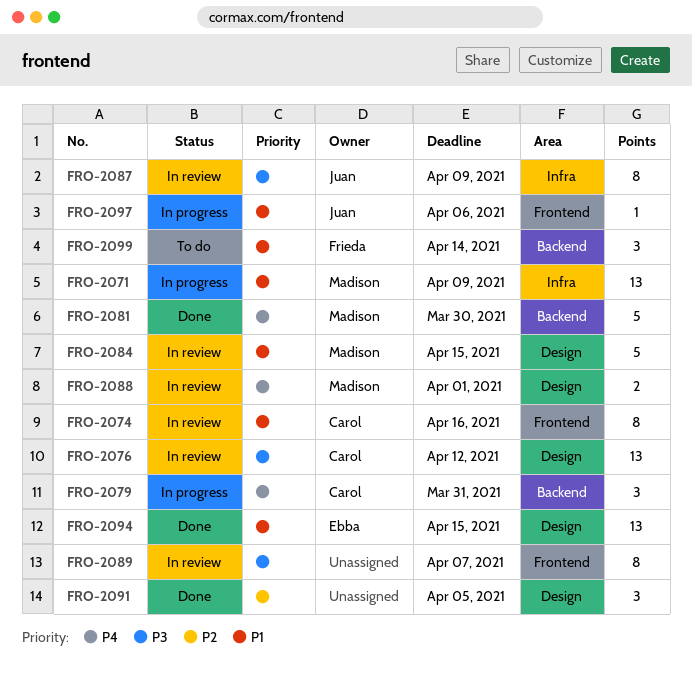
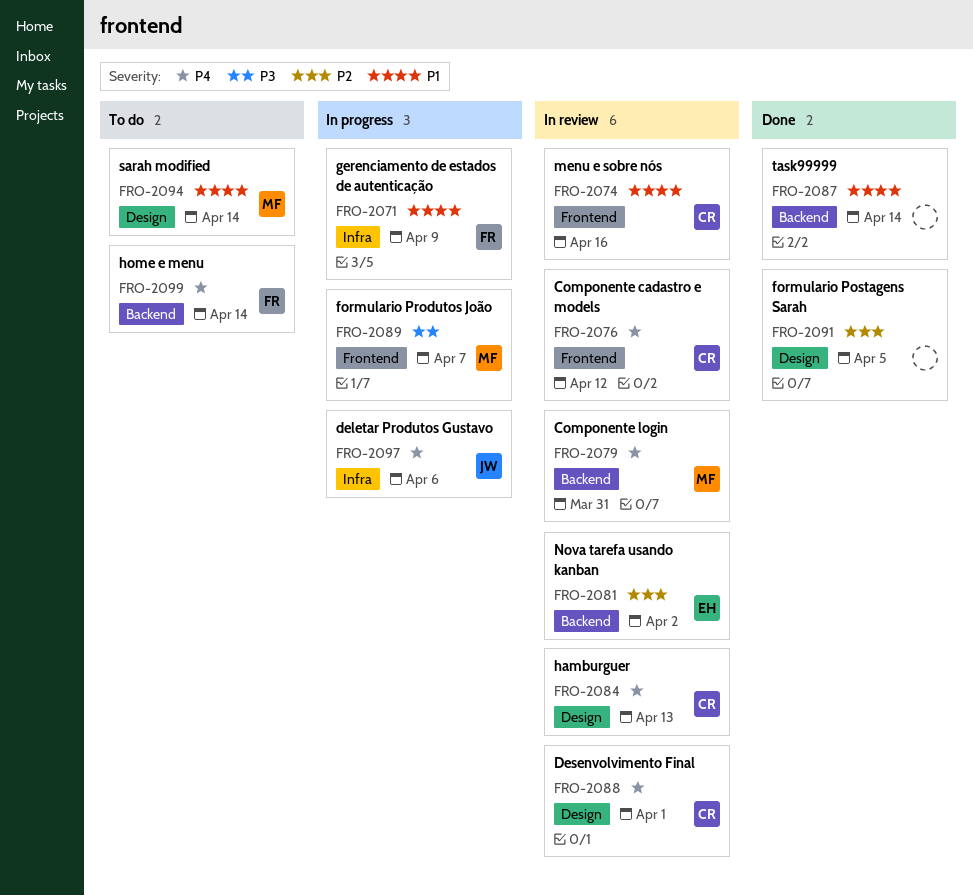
FRO-2071, owner: Madison -> Frieda
FRO-2076, priority: P3 -> P4
FRO-2076, label: Design -> Frontend
FRO-2079, status: In progress -> In review
FRO-2079, owner: Carol -> Madison
FRO-2081, status: Done -> In review
FRO-2081, owner: Madison -> Ebba
FRO-2081, priority: P4 -> P2
FRO-2081, due: Mar 30 -> Apr 2
FRO-2084, owner: Madison -> Carol
FRO-2084, priority: P1 -> P4
FRO-2084, due: Apr 15 -> Apr 13
FRO-2087, status: In review -> Done
FRO-2087, owner: Juan -> none
FRO-2087, priority: P3 -> P1
FRO-2087, label: Infra -> Backend
FRO-2087, due: Apr 9 -> Apr 14
FRO-2088, owner: Madison -> Carol
FRO-2089, status: In review -> In progress
FRO-2089, owner: none -> Madison
FRO-2094, status: Done -> To do
FRO-2094, owner: Ebba -> Madison
FRO-2094, due: Apr 15 -> Apr 14
FRO-2097, priority: P1 -> P4
FRO-2097, label: Frontend -> Infra
FRO-2099, priority: P1 -> P4

